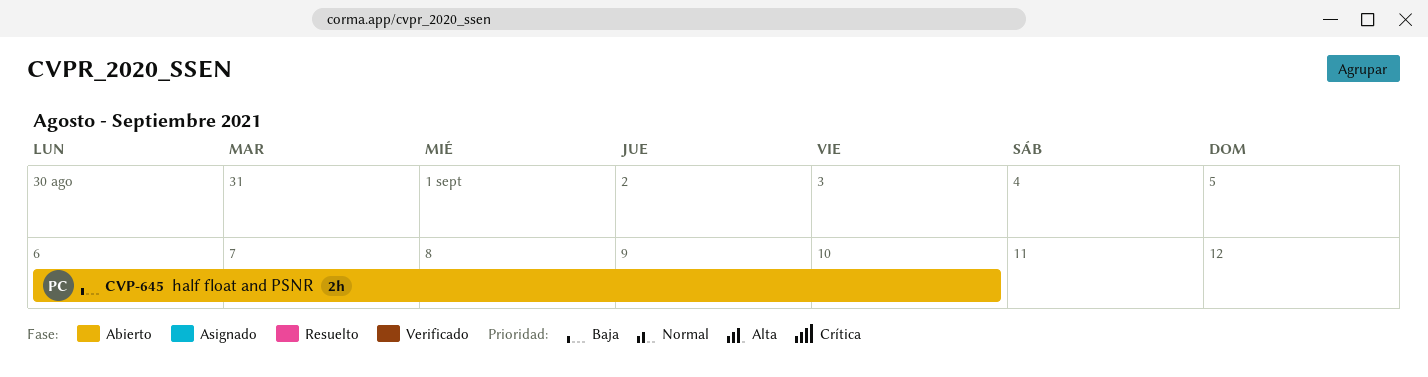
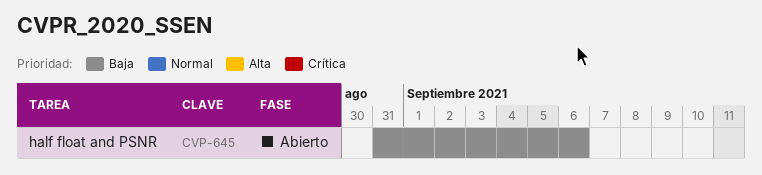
CVP-645, start: Sep 6 -> Aug 31
CVP-645, due: Sep 10 -> Sep 6

